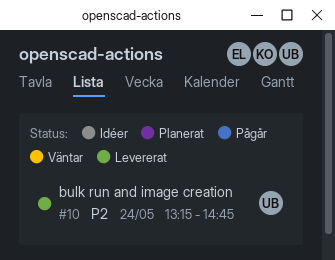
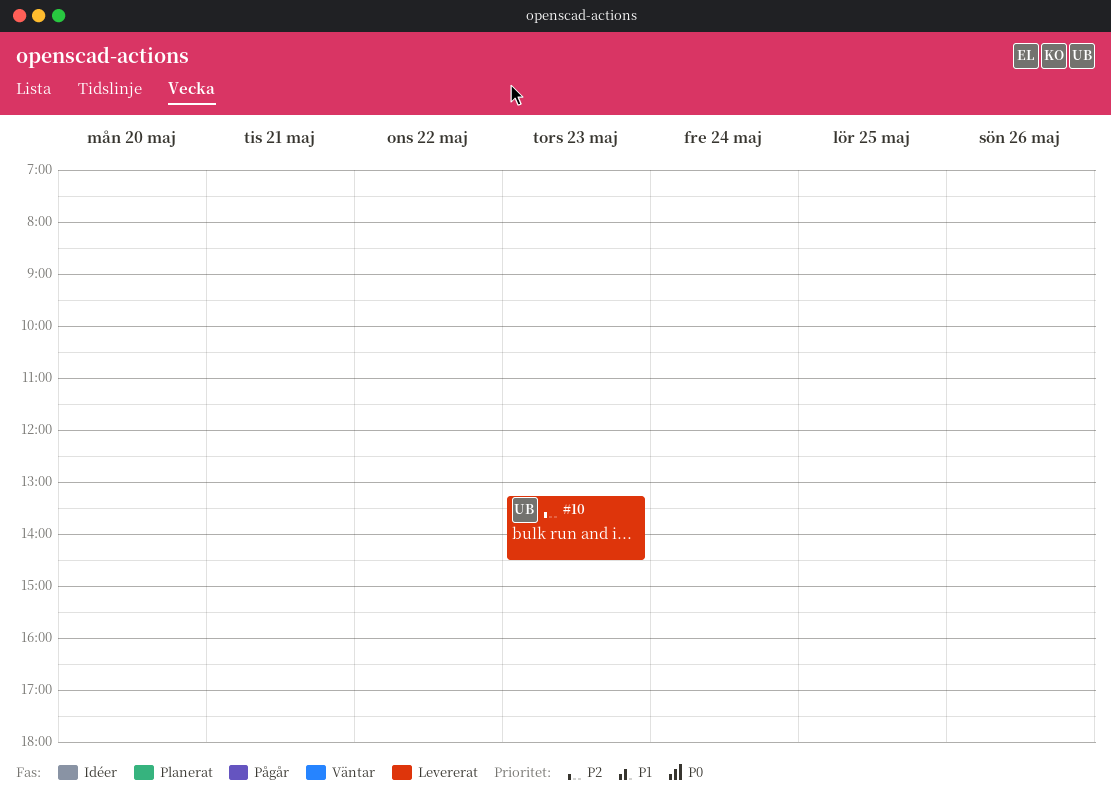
#10, day: May 24 -> May 23
#10, ends: 14:45 -> 14:30

